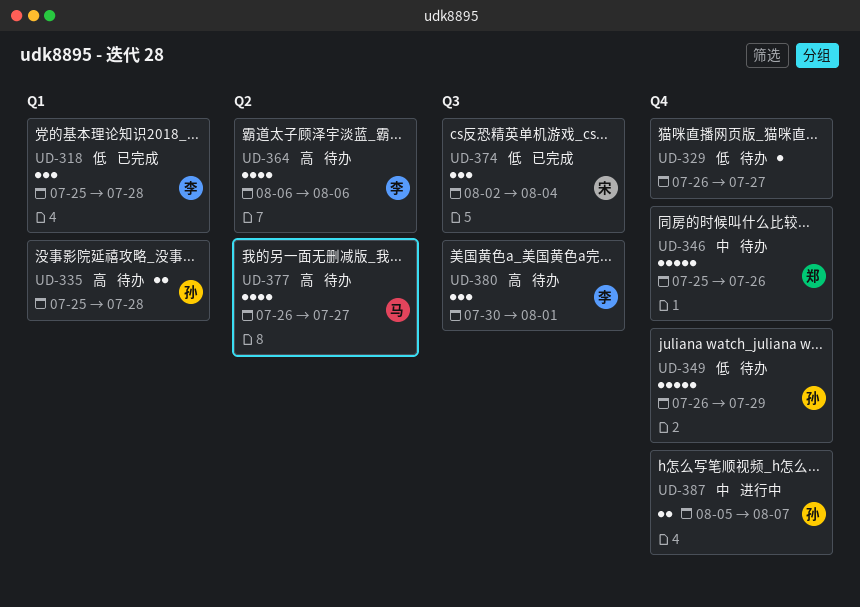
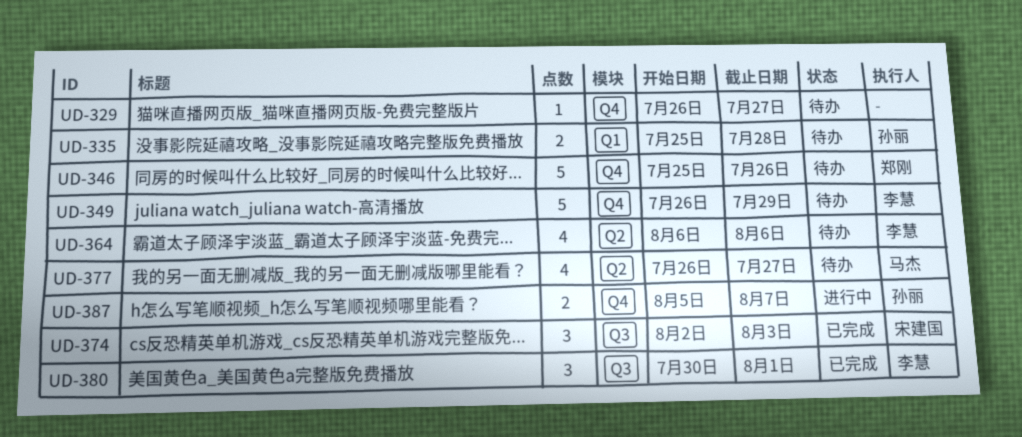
UD-318: present -> none
UD-349, owner: 孙丽 -> 李慧
UD-374, due: Aug 4 -> Aug 3
UD-380, status: 待办 -> 已完成

